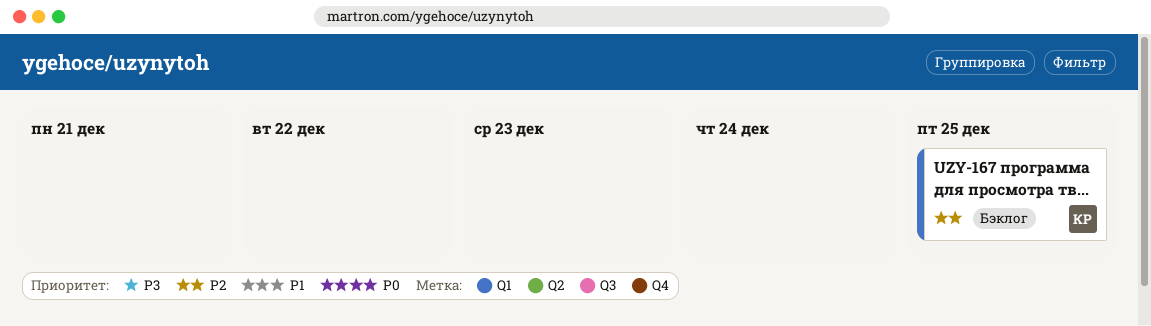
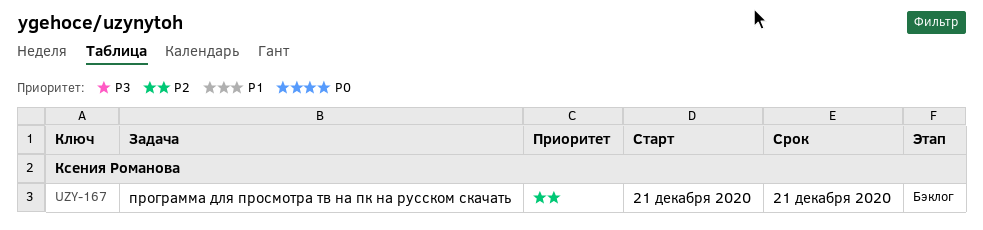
UZY-167, due: Dec 25 -> Dec 21

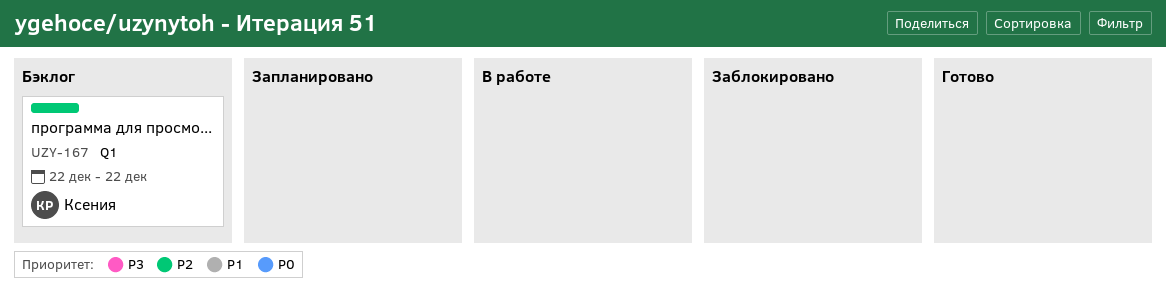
UZY-167, start: Dec 21 -> Dec 22
UZY-167, due: Dec 21 -> Dec 22

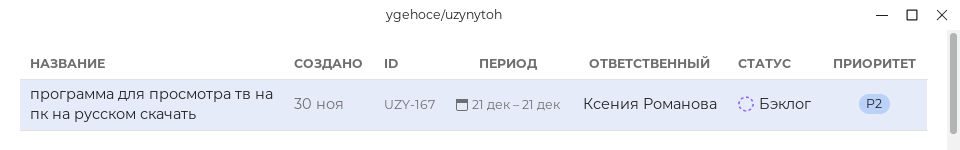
UZY-167, start: Dec 22 -> Dec 21
UZY-167, due: Dec 22 -> Dec 21

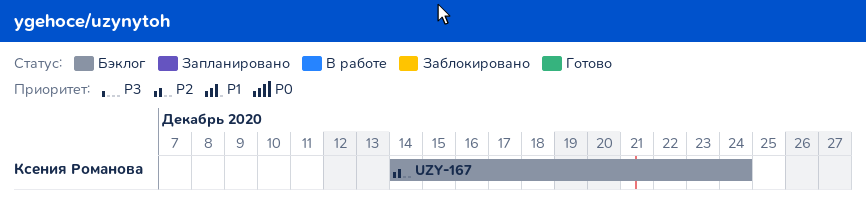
UZY-167, start: Dec 21 -> Dec 14
UZY-167, due: Dec 21 -> Dec 24

